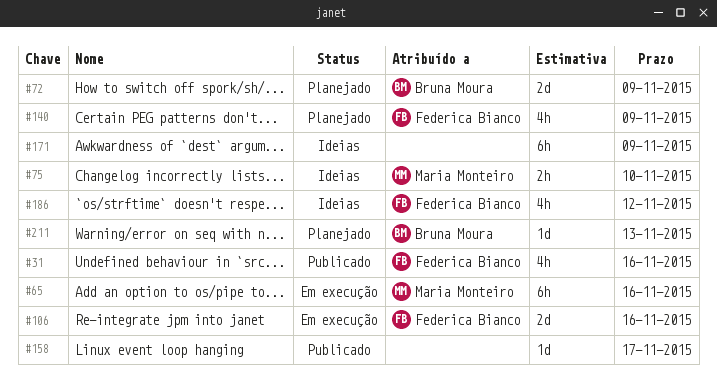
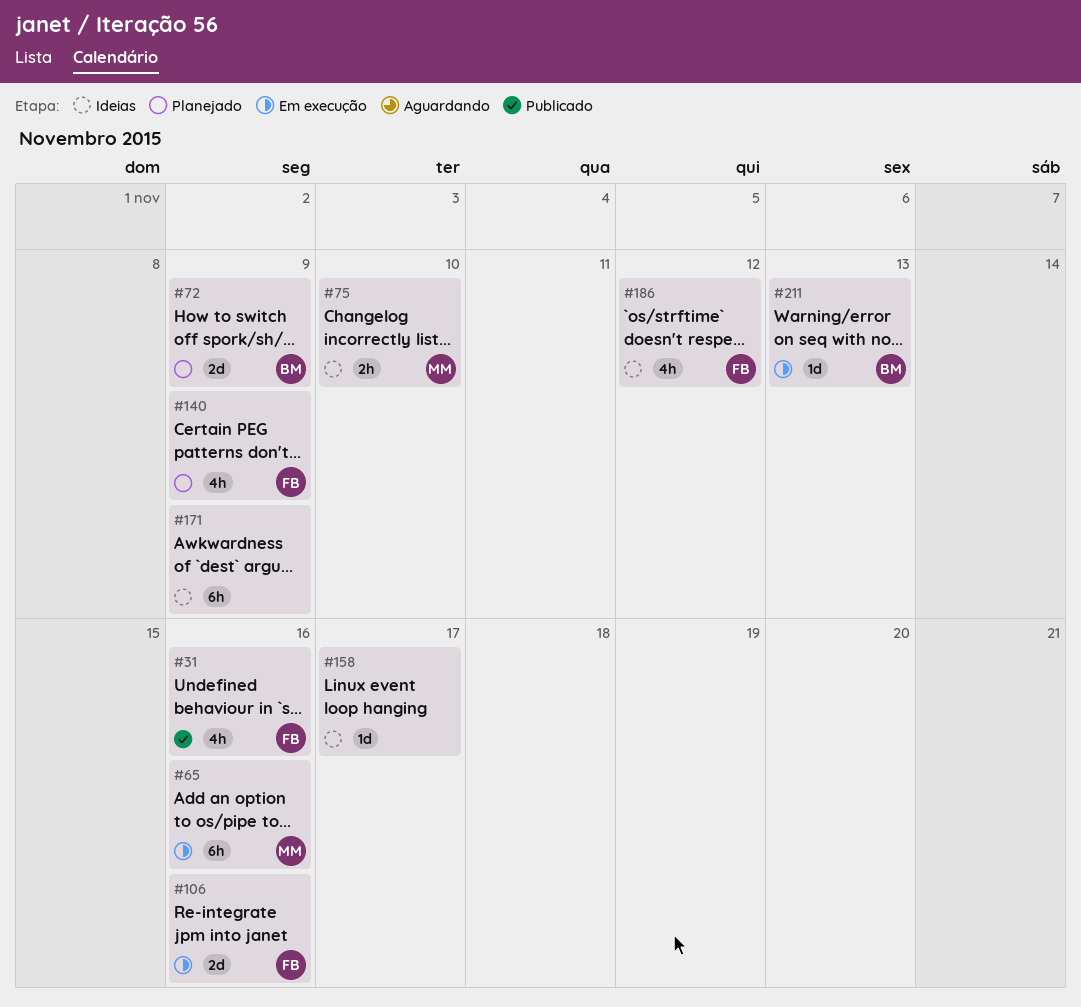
#158, status: Publicado -> Ideias
#211, status: Planejado -> Em execução

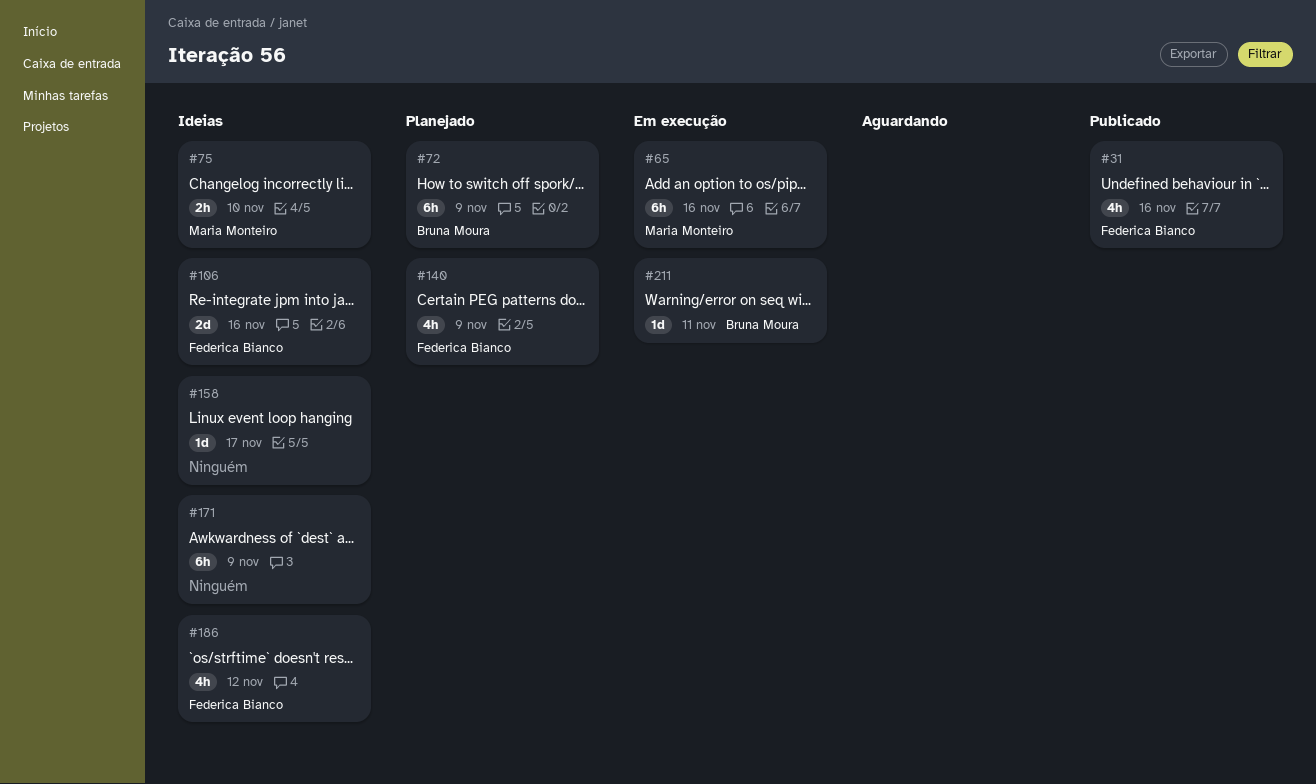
#72, estimate: 2d -> 6h
#106, status: Em execução -> Ideias
#211, due: Nov 13 -> Nov 11

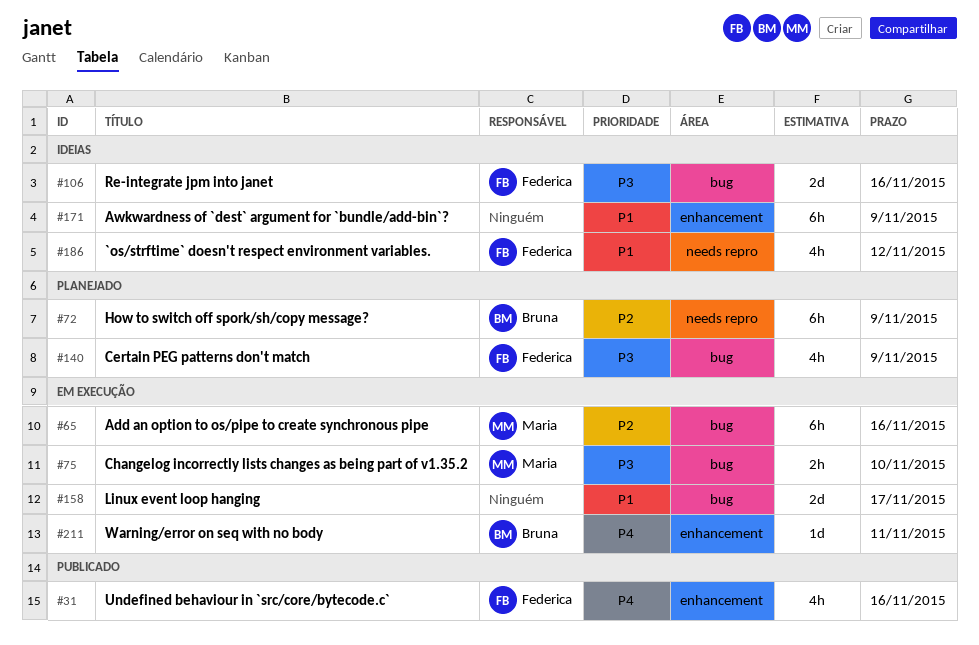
#75, status: Ideias -> Em execução
#158, status: Ideias -> Em execução
#158, estimate: 1d -> 2d

